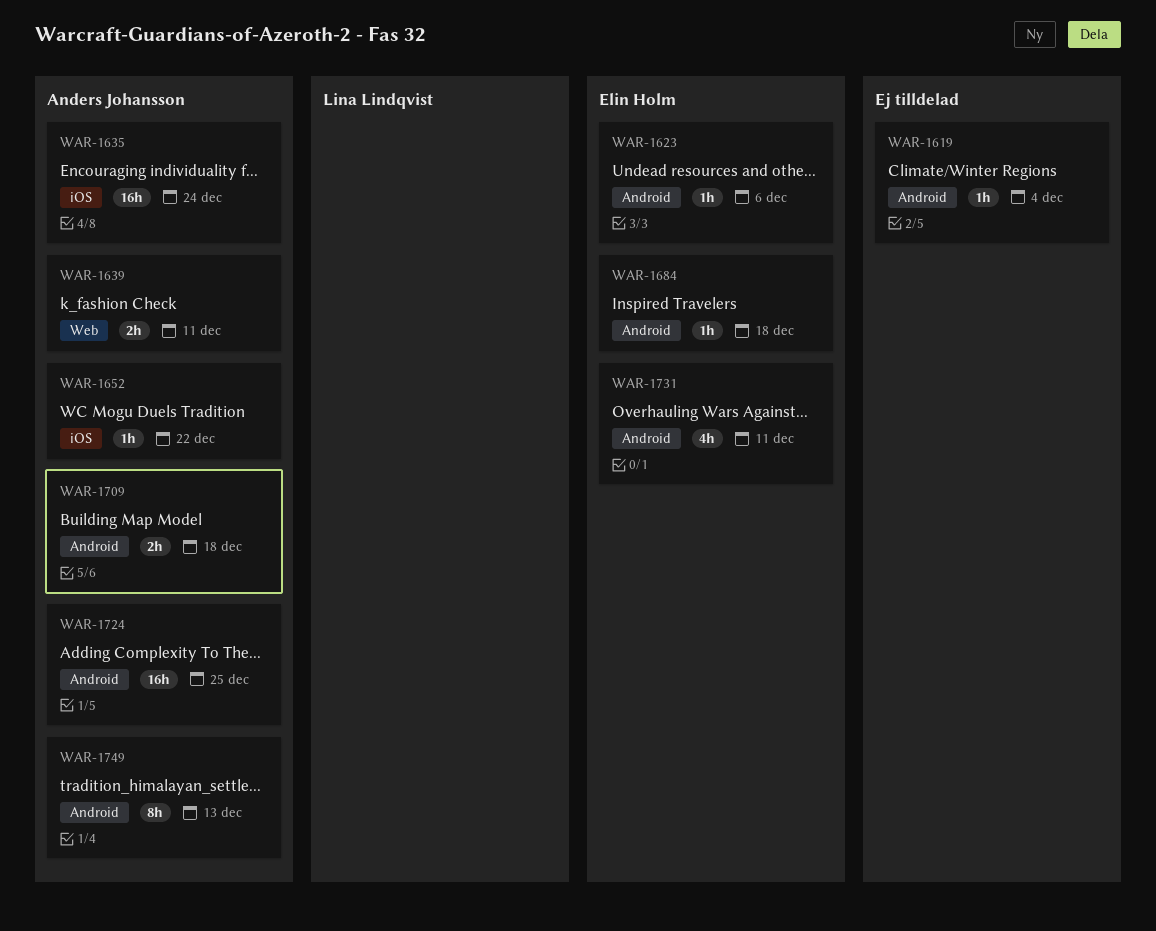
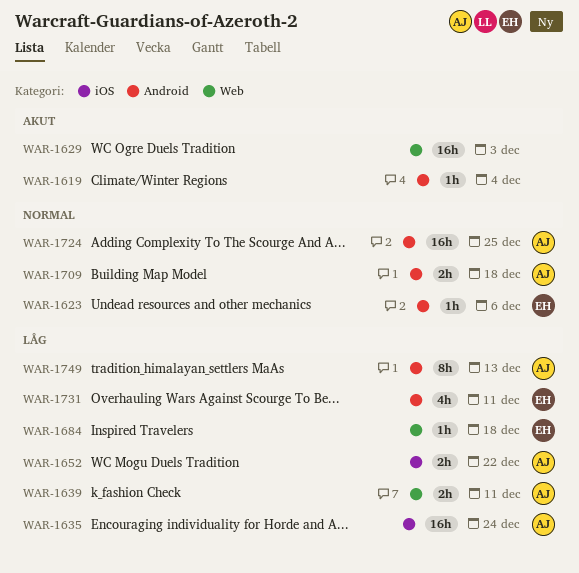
WAR-1629: none -> present
WAR-1652, estimate: 1h -> 2h
WAR-1684, label: Android -> Web

